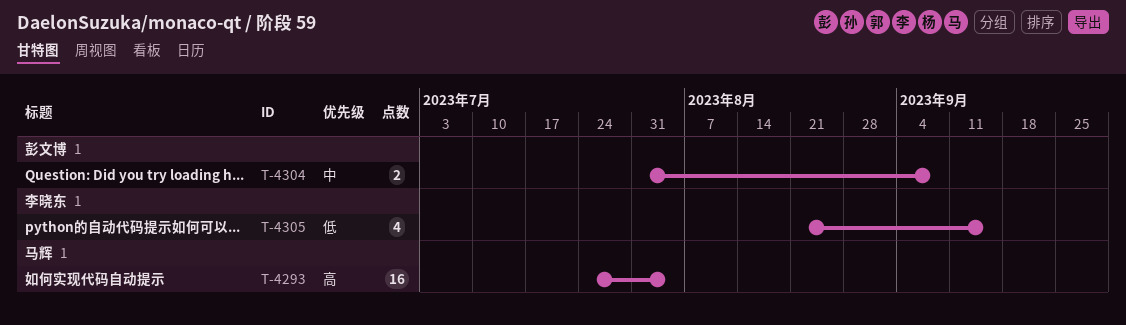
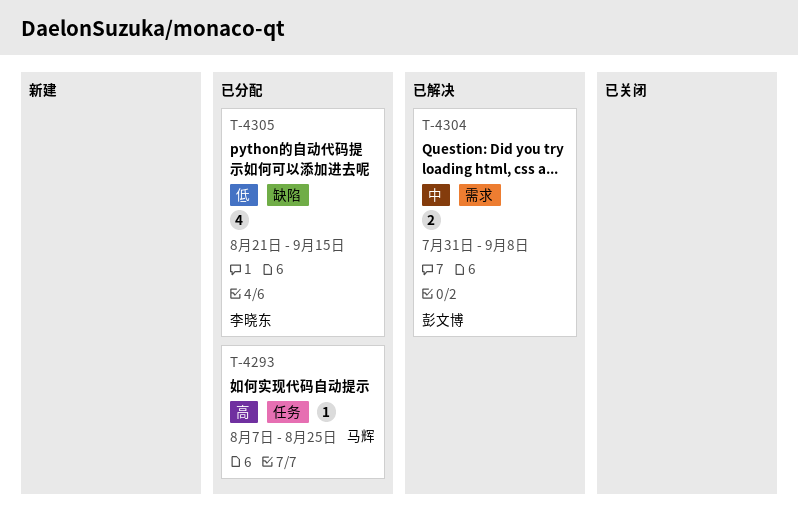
T-4293, estimate: 16 -> 1
T-4293, start: Jul 24 -> Aug 7
T-4293, due: Aug 4 -> Aug 25

